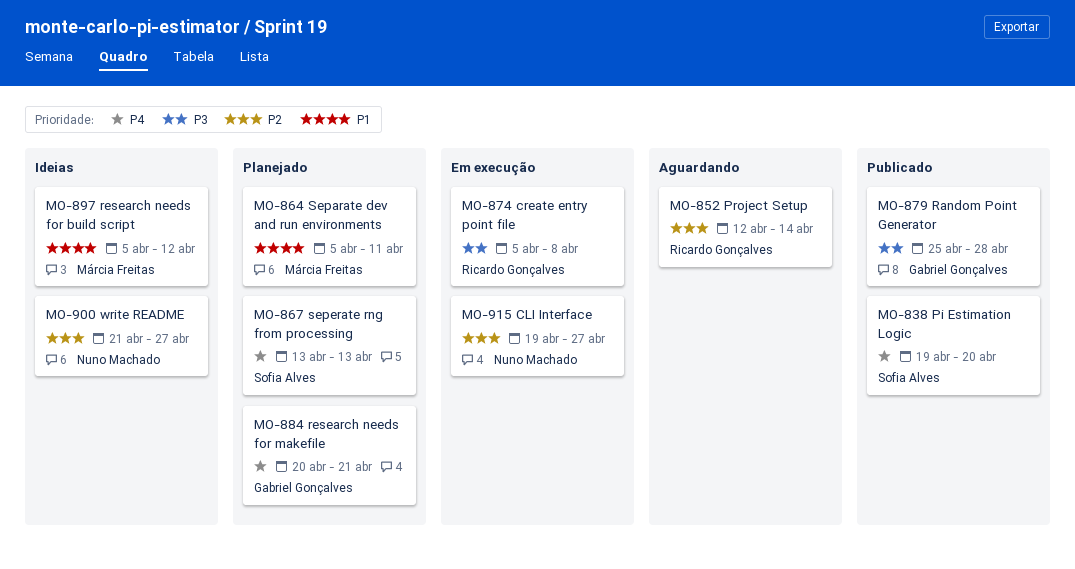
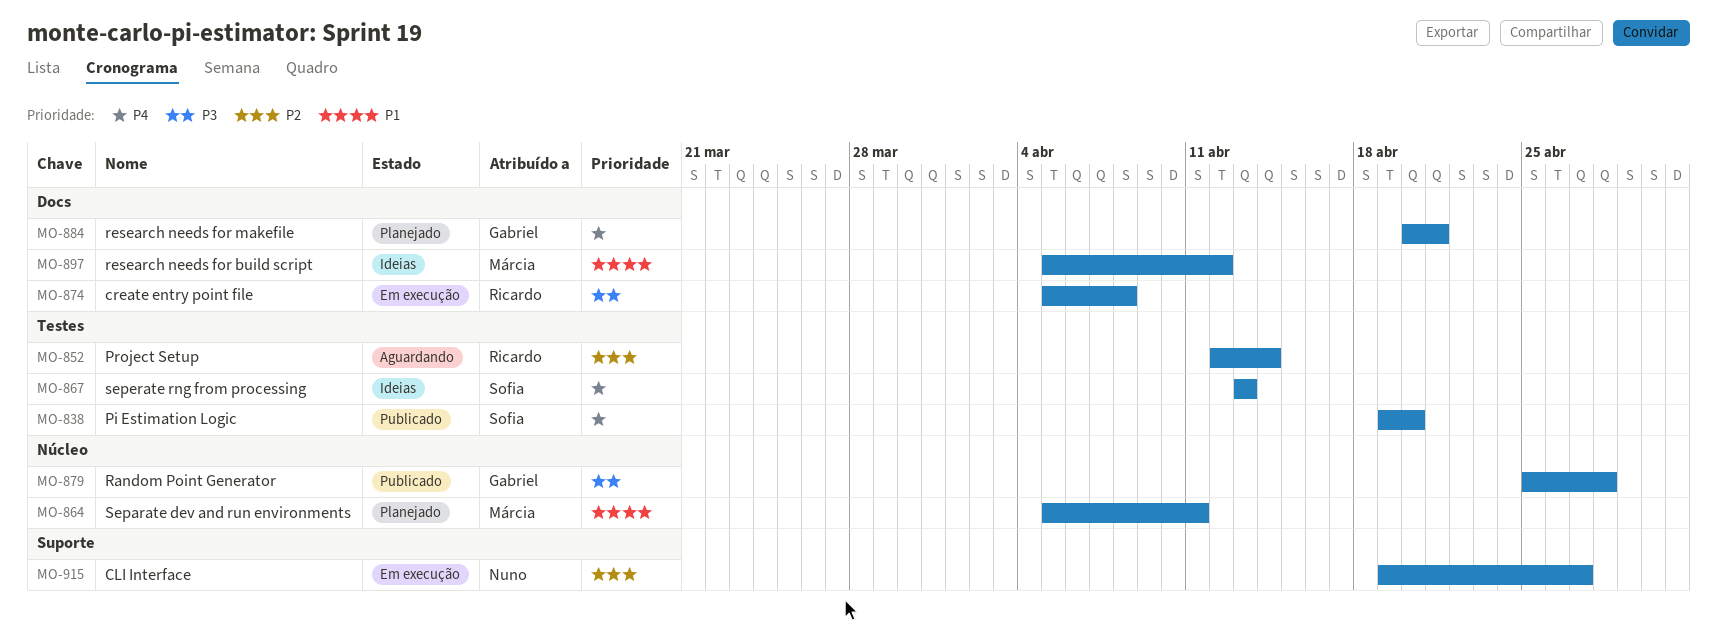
MO-867, status: Planejado -> Ideias
MO-900: present -> none

